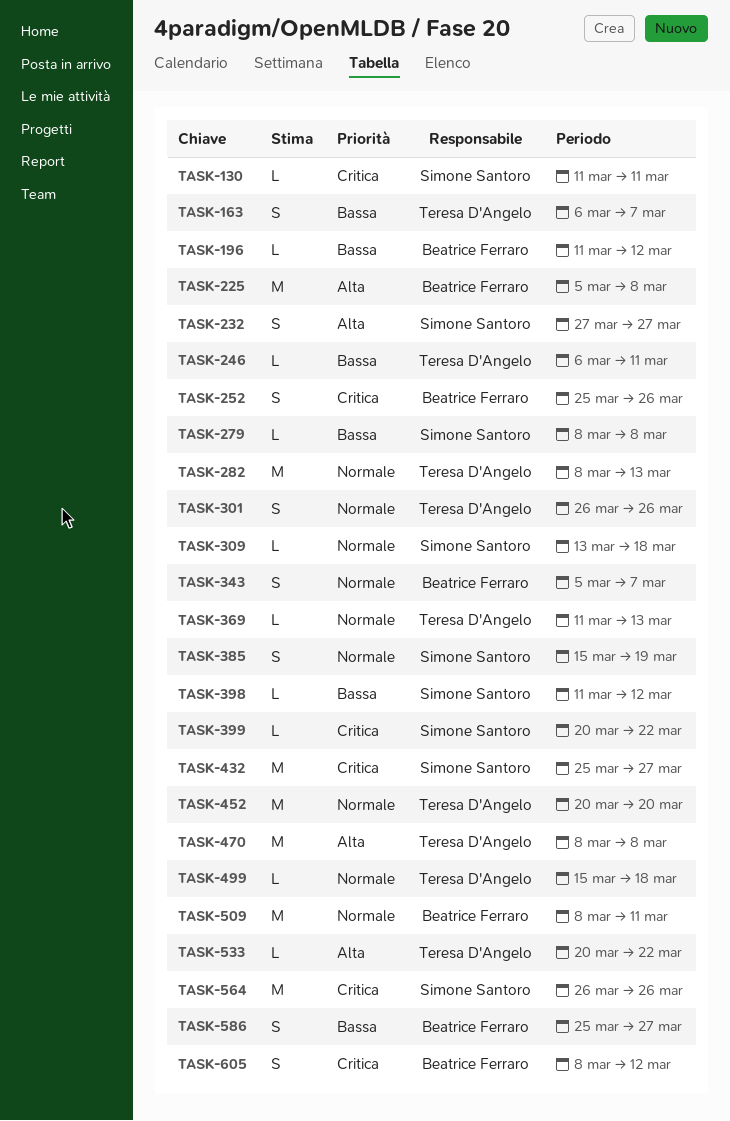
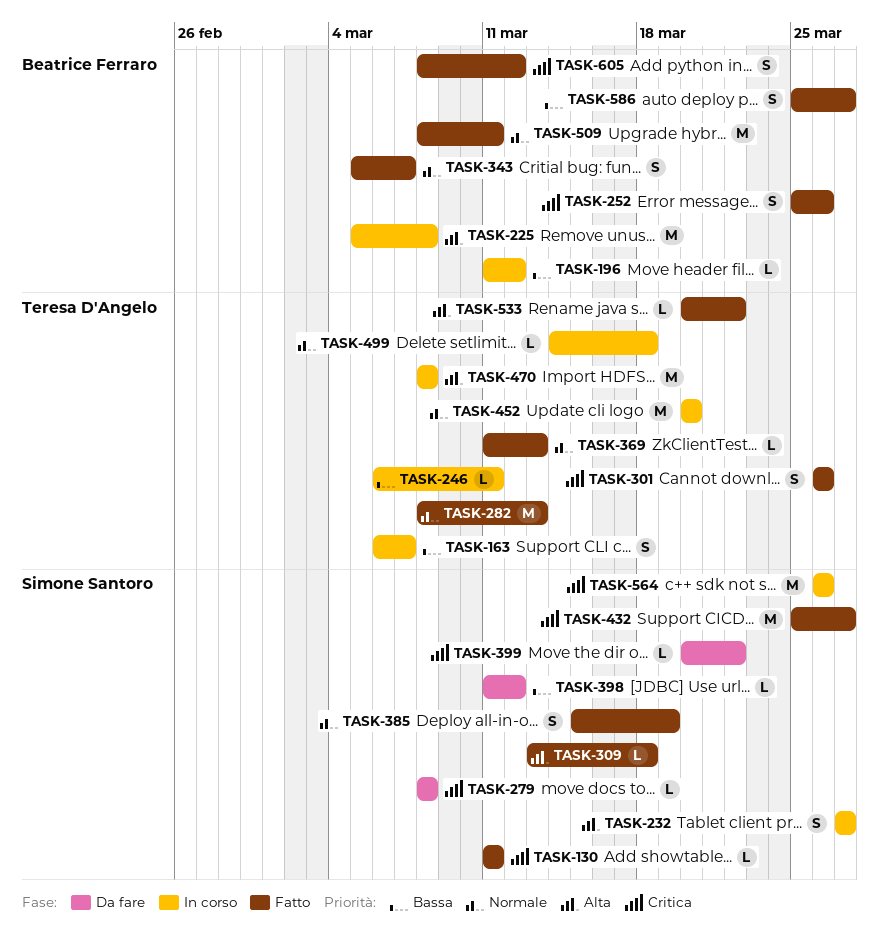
TASK-279, priority: Bassa -> Critica
TASK-301, priority: Normale -> Critica
TASK-309, priority: Normale -> Alta
TASK-499, start: Mar 15 -> Mar 14

